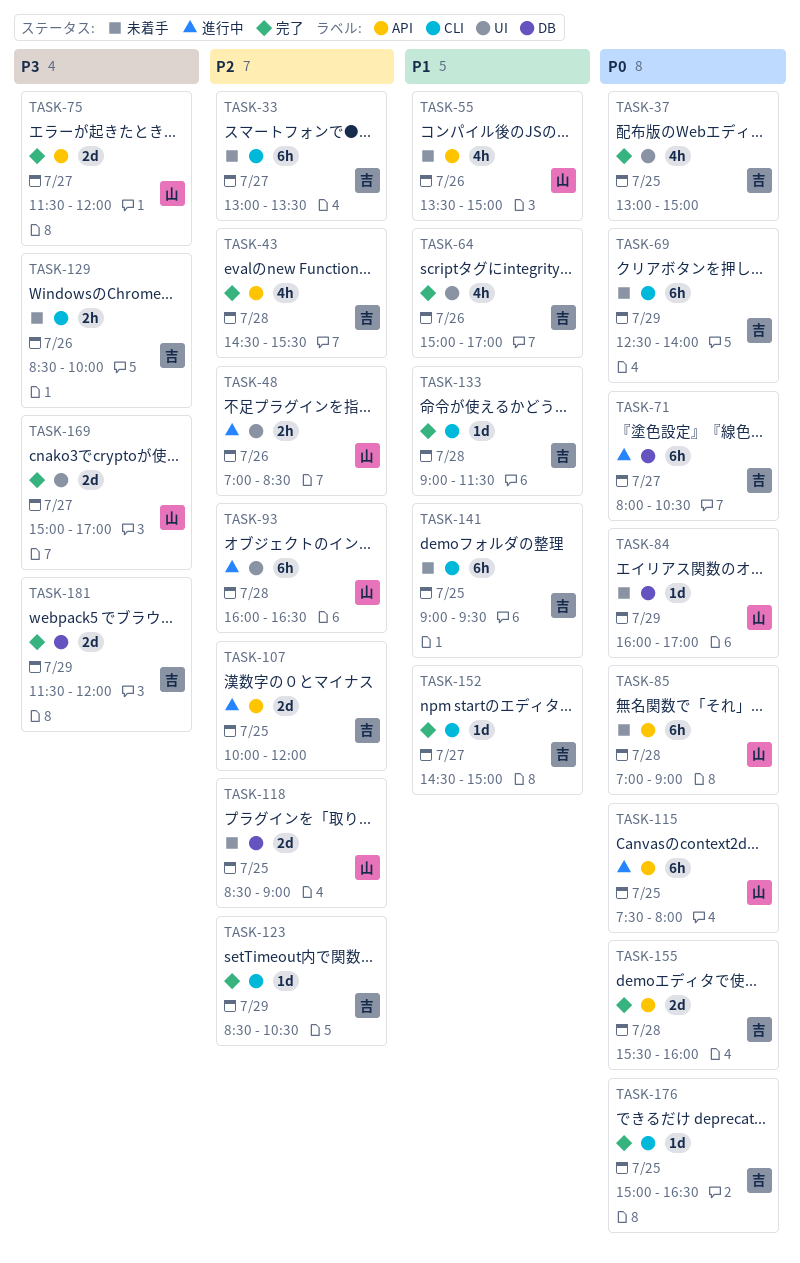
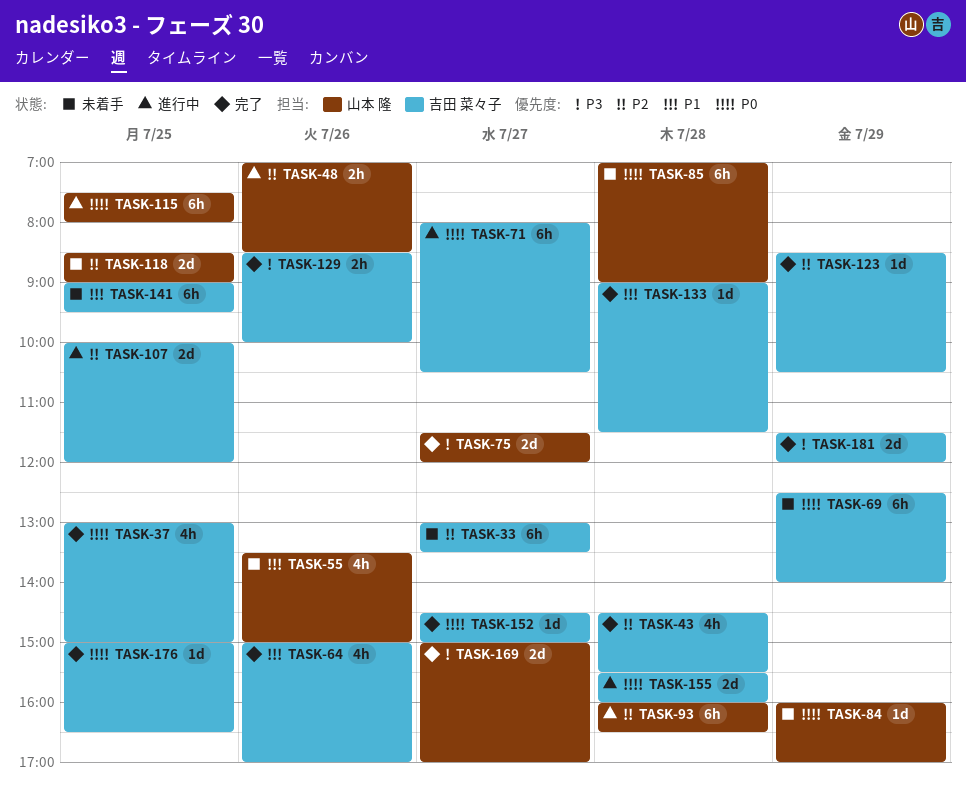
TASK-129, status: 未着手 -> 完了
TASK-152, priority: P1 -> P0
TASK-155, status: 完了 -> 進行中

